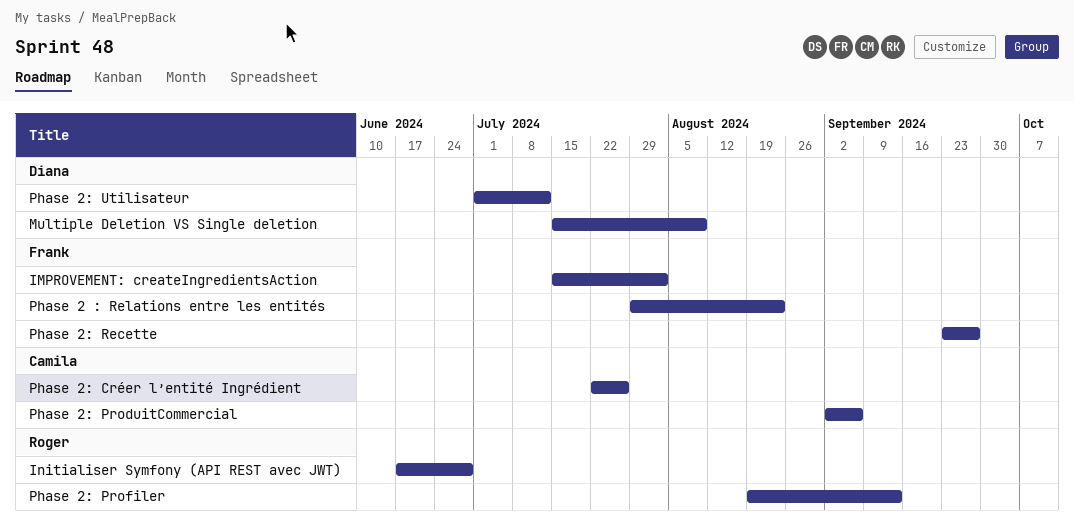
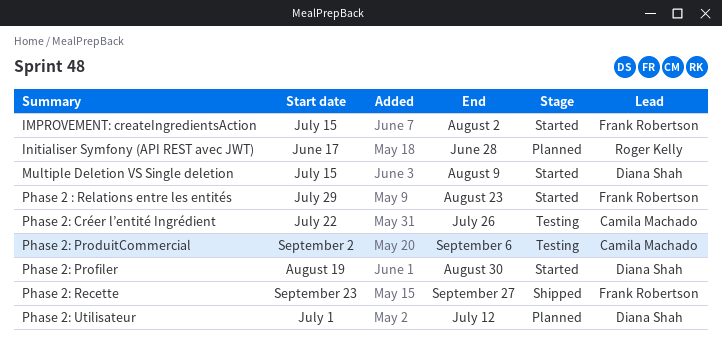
Phase 2: Profiler, owner: Roger Kelly -> Diana Shah
Phase 2: Profiler, due: Sep 13 -> Aug 30

